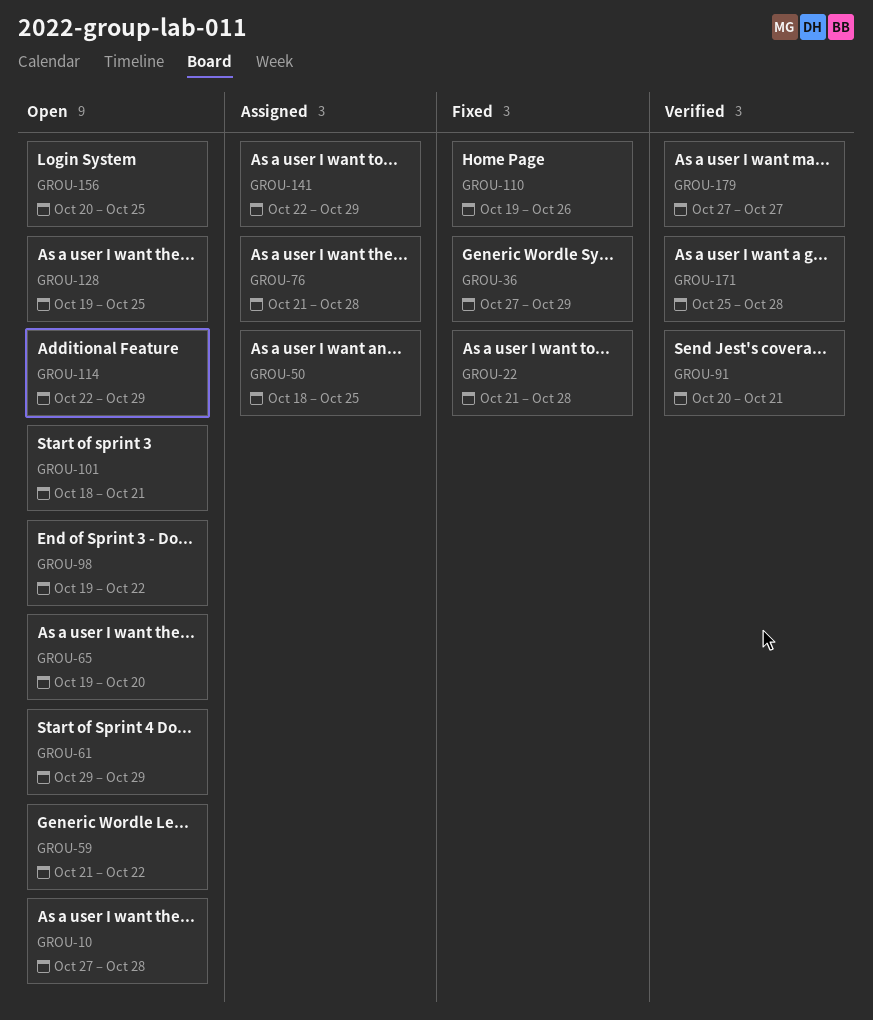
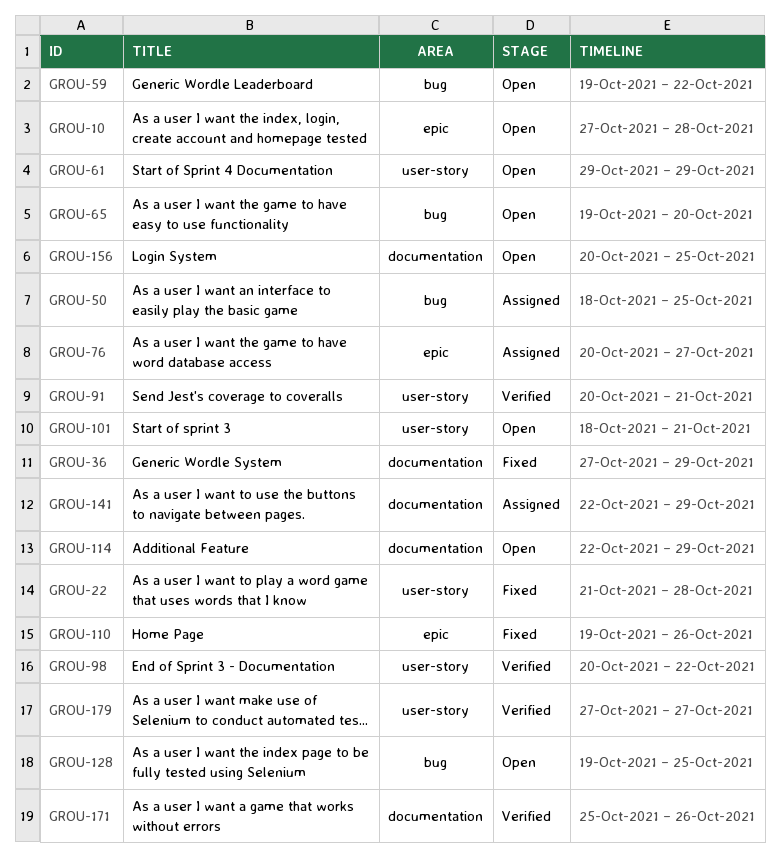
GROU-59, start: Oct 21 -> Oct 19
GROU-76, start: Oct 21 -> Oct 20
GROU-76, due: Oct 28 -> Oct 27
GROU-98, status: Open -> Verified
GROU-98, start: Oct 19 -> Oct 20
GROU-171, due: Oct 28 -> Oct 26

